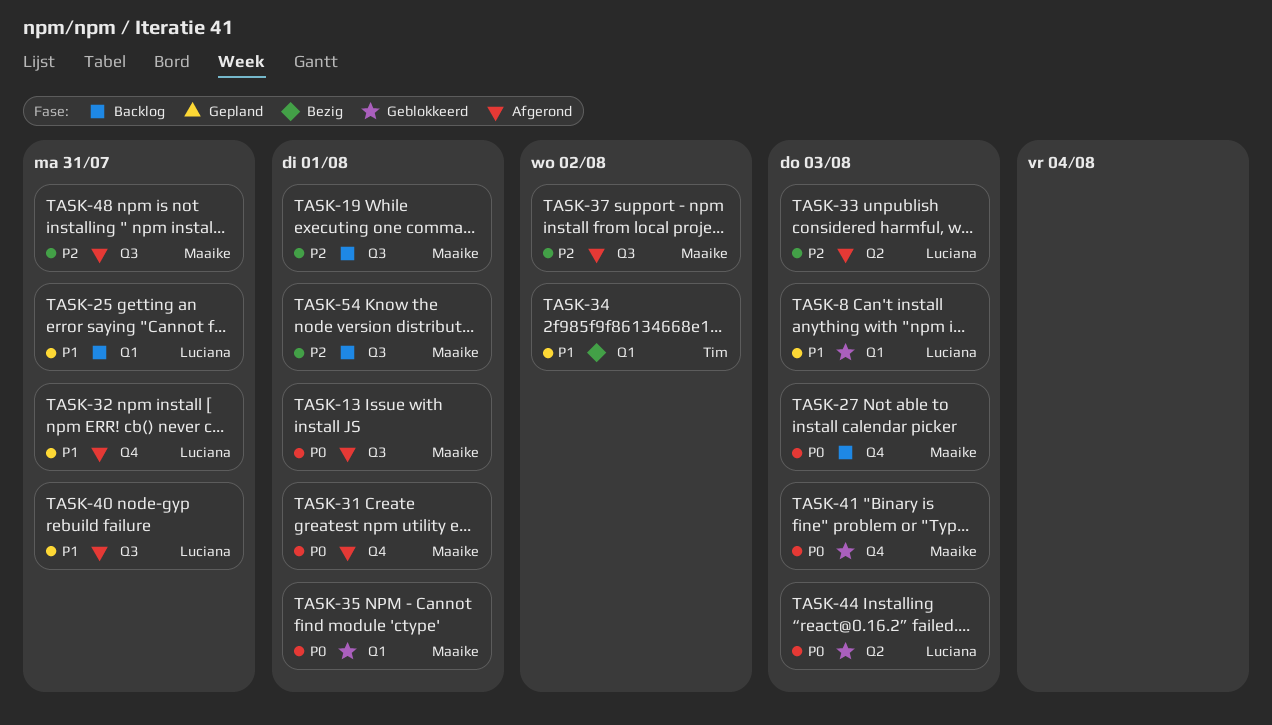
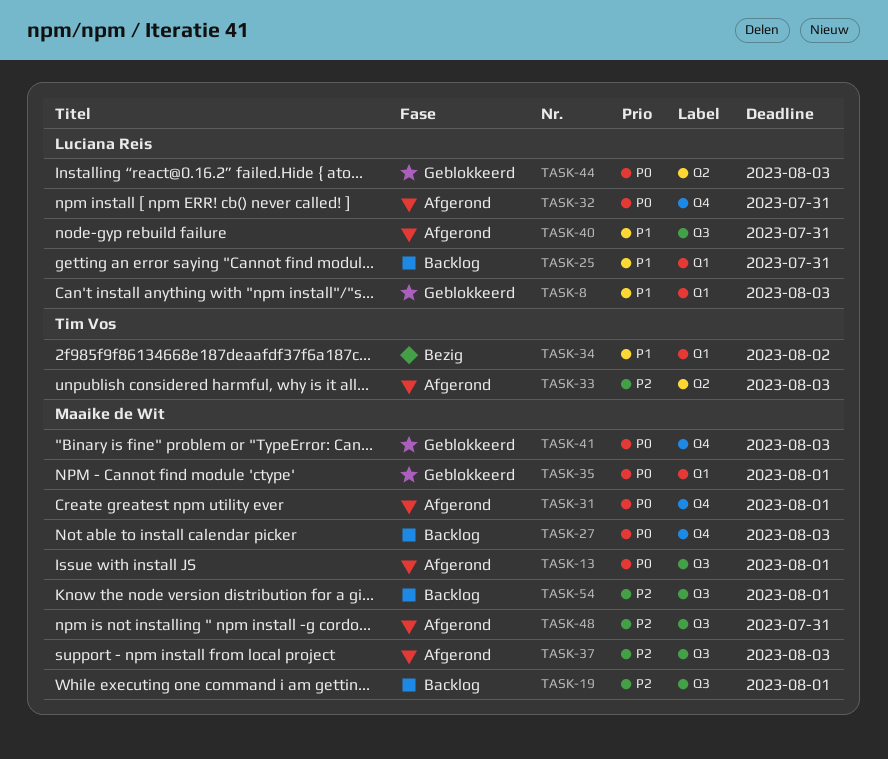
TASK-32, priority: P1 -> P0
TASK-33, owner: Luciana Reis -> Tim Vos
TASK-37, due: Aug 2 -> Aug 3

